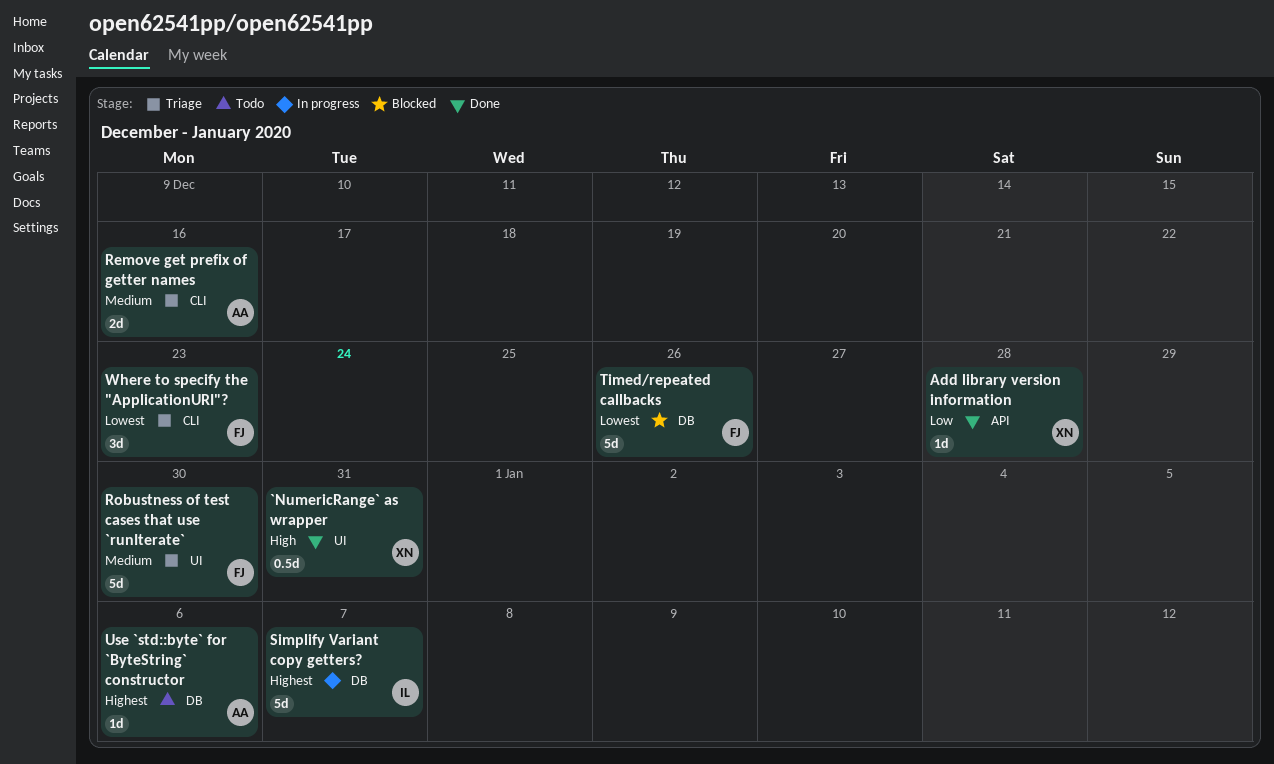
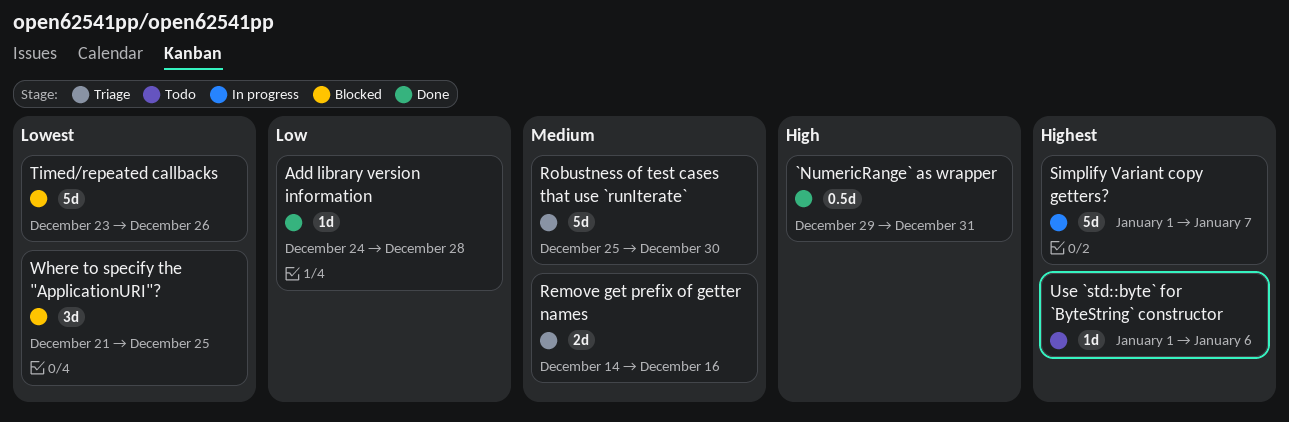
Where to specify the "ApplicationURI"?, status: Triage -> Blocked
Where to specify the "ApplicationURI"?, due: Dec 23 -> Dec 25

